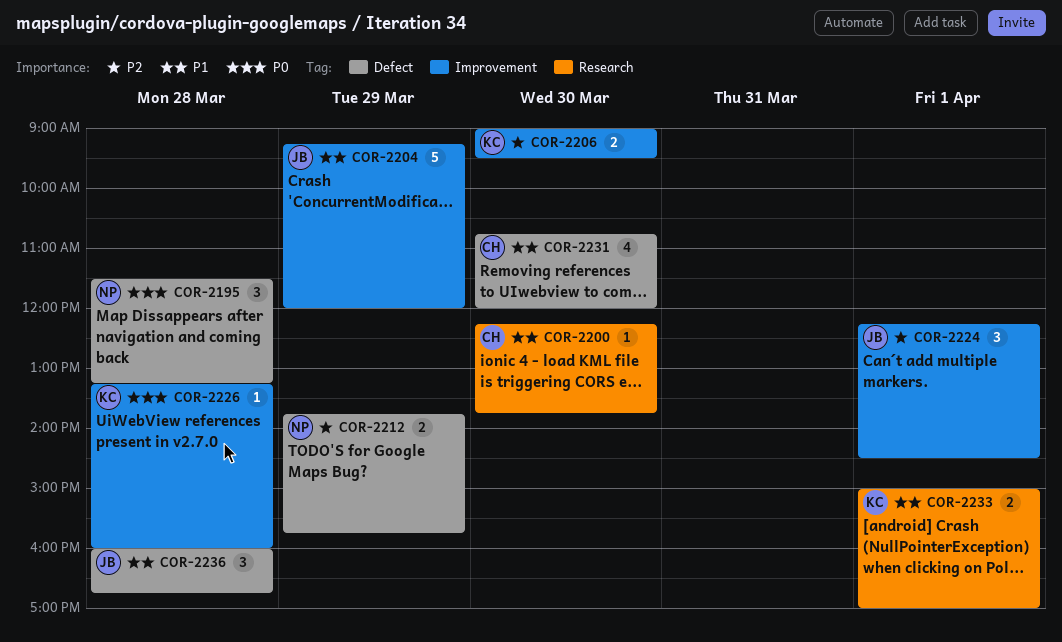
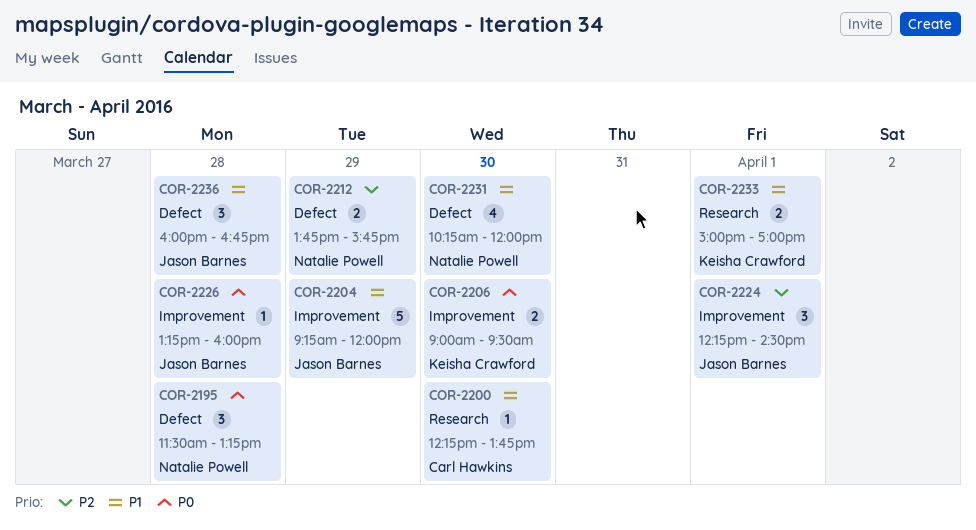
COR-2206, priority: P2 -> P0
COR-2226, owner: Keisha Crawford -> Jason Barnes
COR-2231, owner: Carl Hawkins -> Natalie Powell
COR-2231, begins: 10:45 -> 10:15

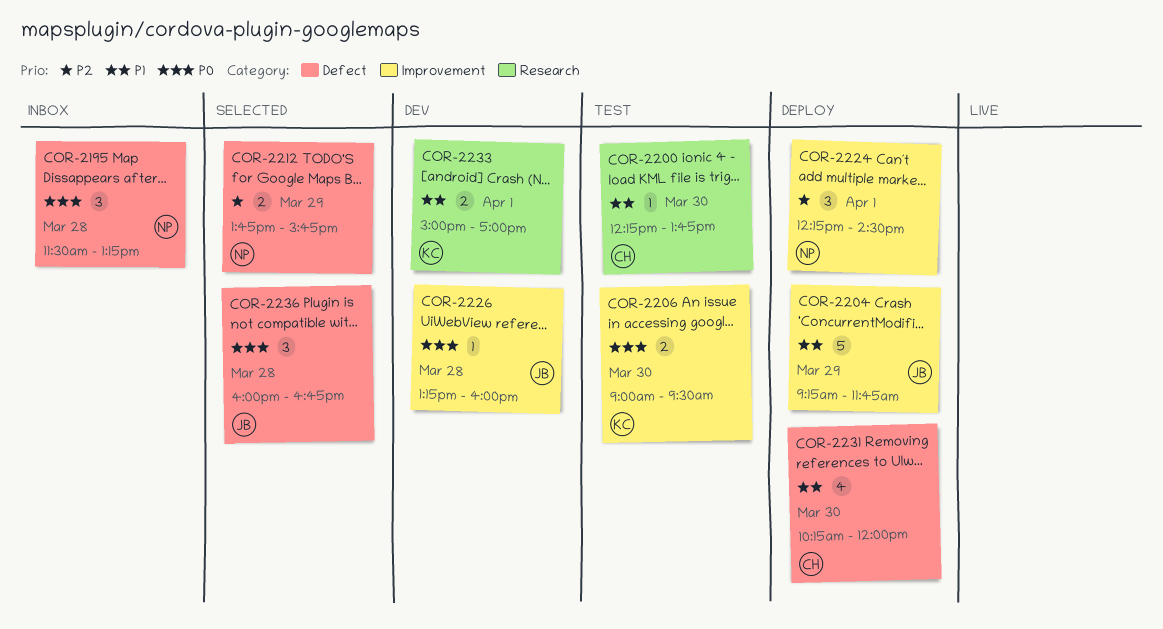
COR-2204, ends: 12:00 -> 11:45
COR-2224, owner: Jason Barnes -> Natalie Powell
COR-2231, owner: Natalie Powell -> Carl Hawkins
COR-2236, priority: P1 -> P0

